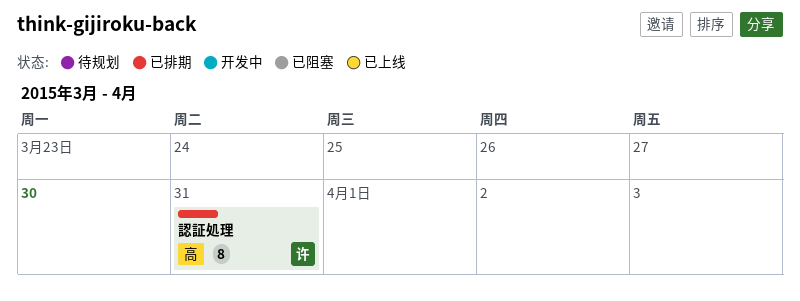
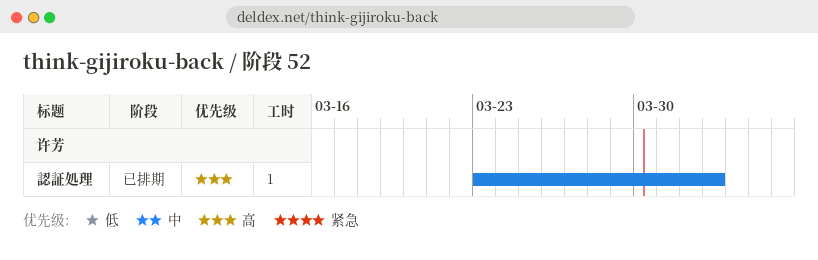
認証処理, estimate: 8 -> 1
認証処理, due: Mar 31 -> Apr 2

